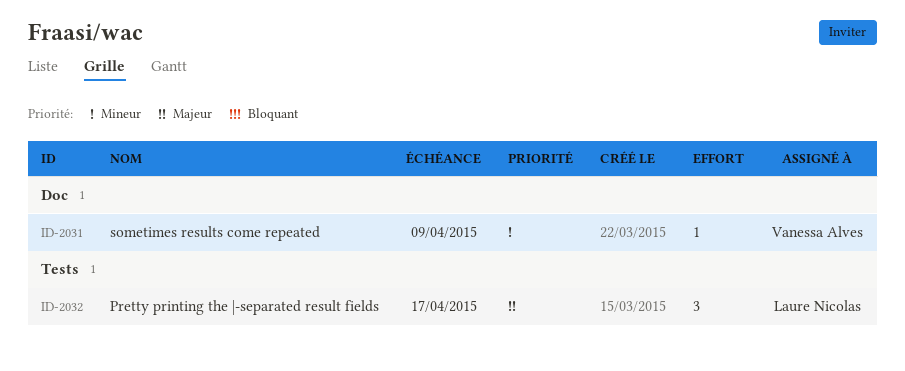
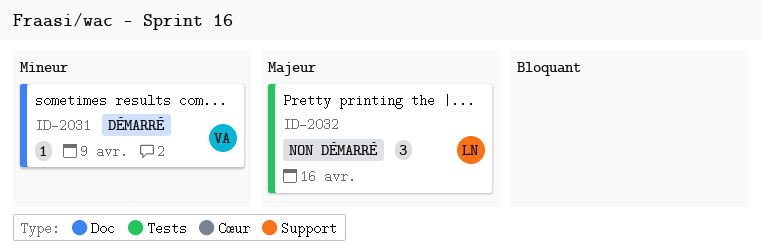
ID-2032, due: Apr 17 -> Apr 16

